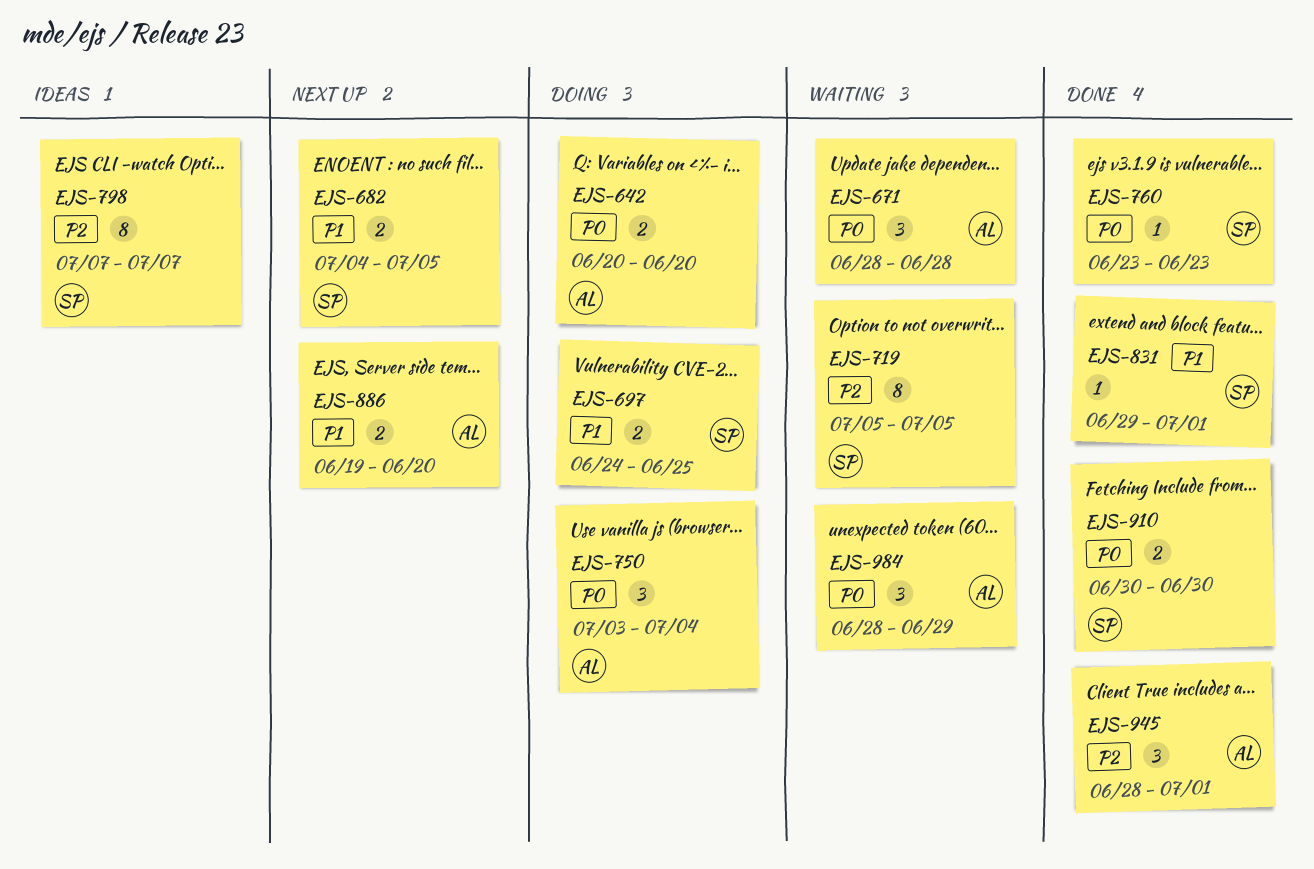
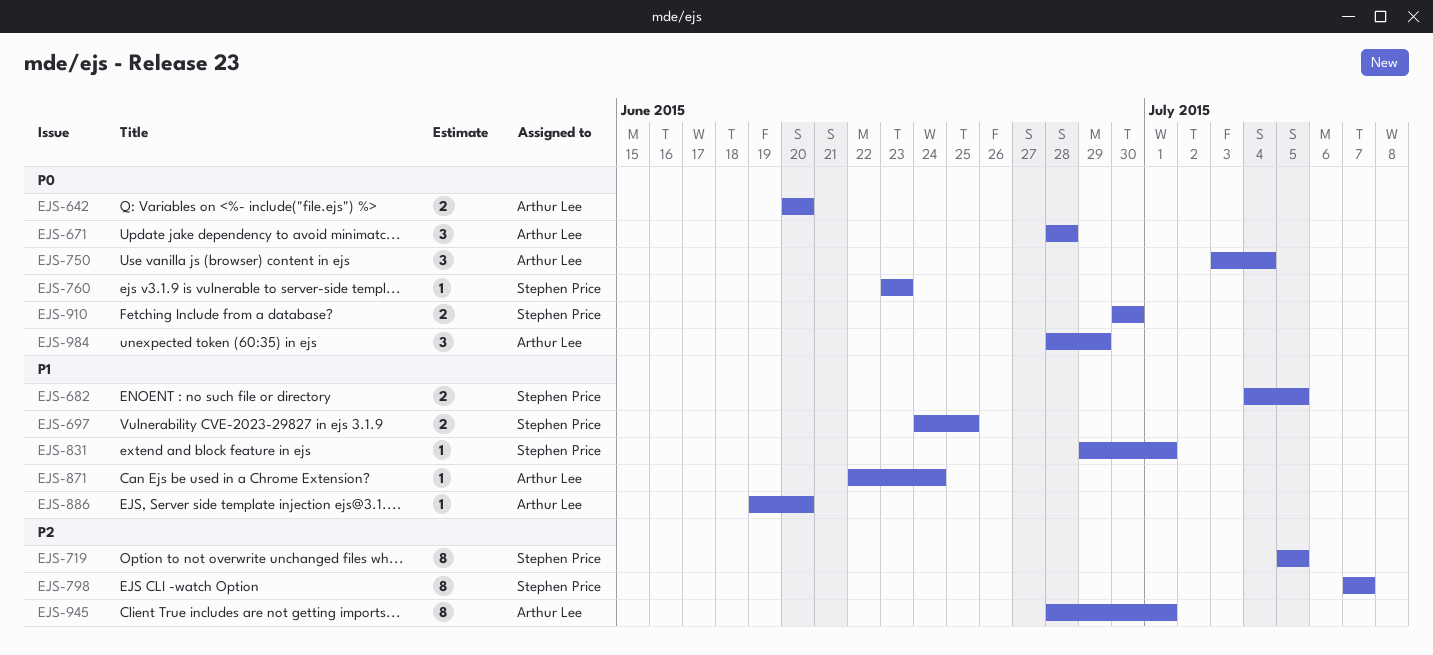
EJS-871: none -> present
EJS-886, estimate: 2 -> 1
EJS-945, estimate: 3 -> 8

